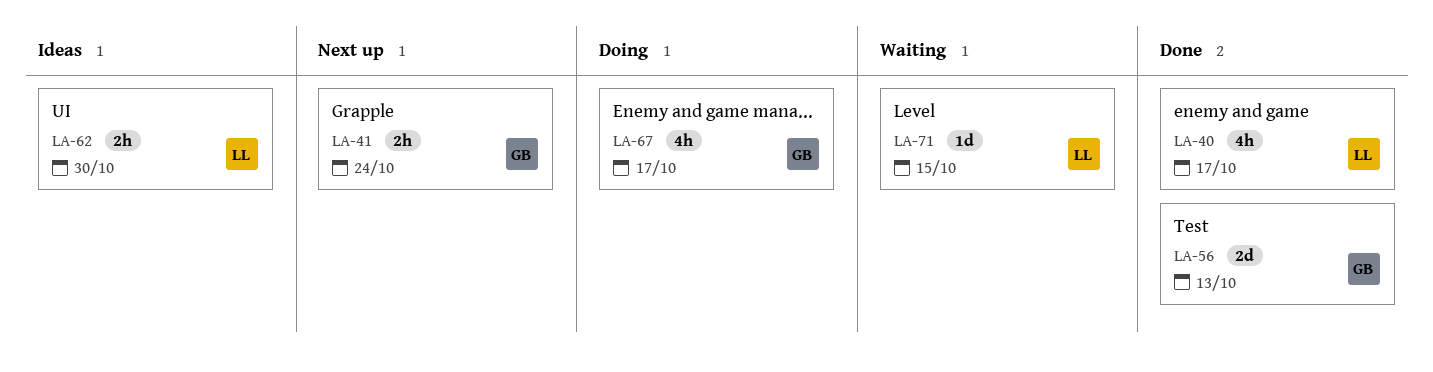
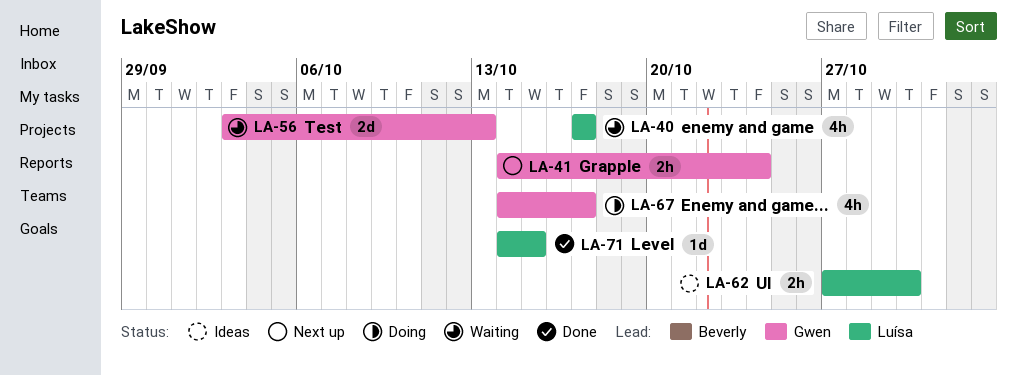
LA-40, status: Done -> Waiting
LA-56, status: Done -> Waiting
LA-71, status: Waiting -> Done

